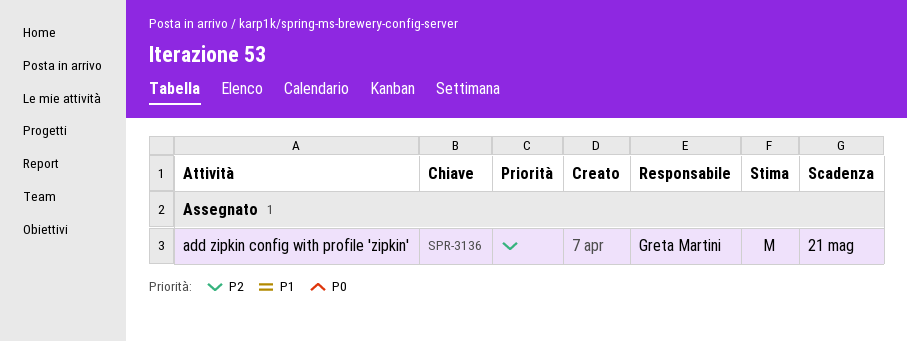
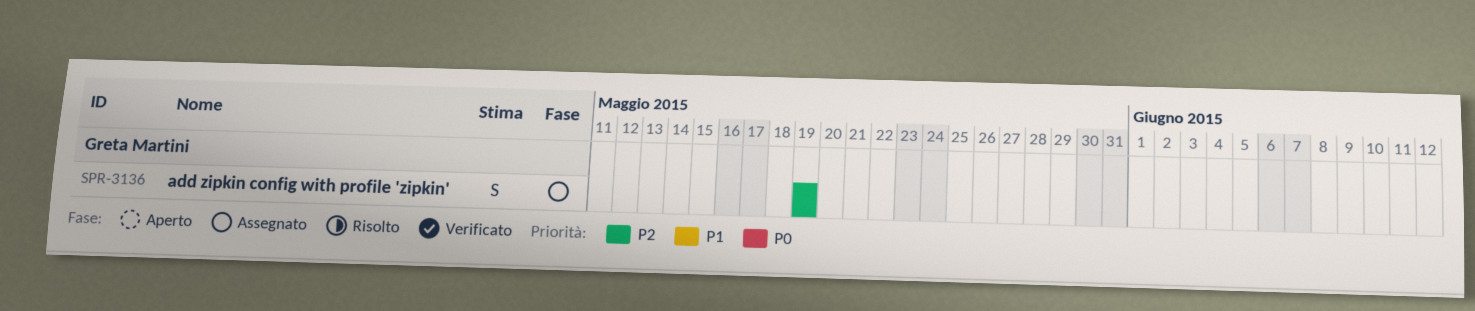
SPR-3136, estimate: M -> S
SPR-3136, due: May 21 -> May 19

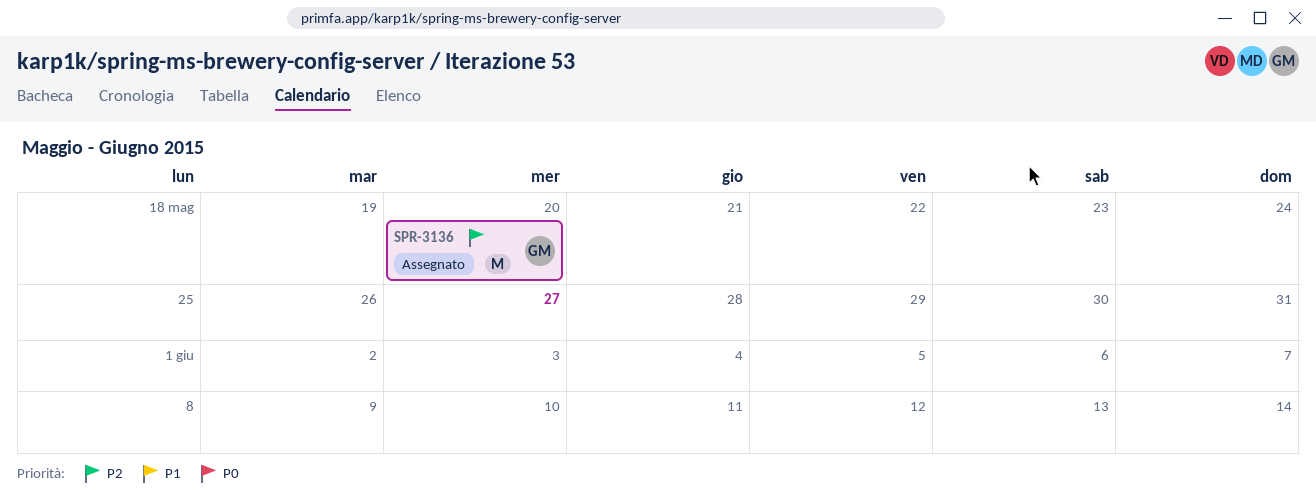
SPR-3136, estimate: S -> M
SPR-3136, due: May 19 -> May 20

